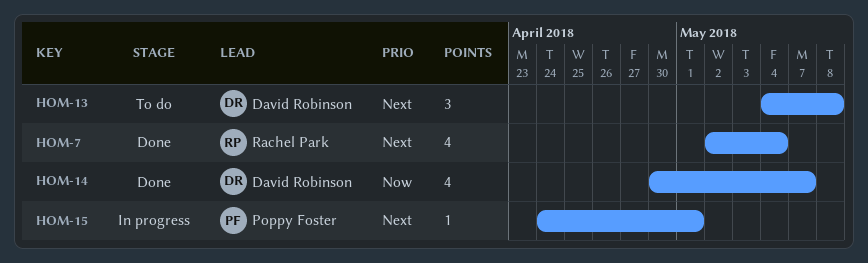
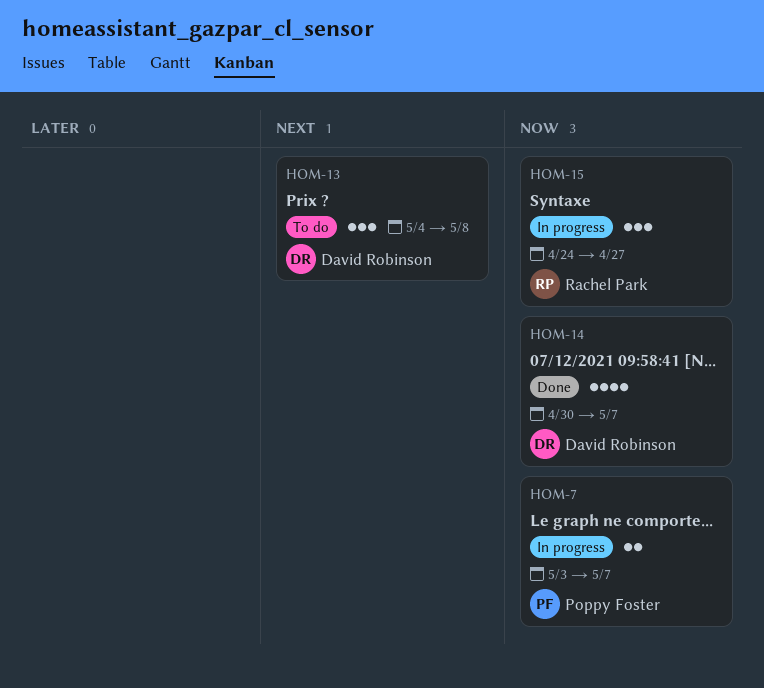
HOM-7, status: Done -> In progress
HOM-7, owner: Rachel Park -> Poppy Foster
HOM-7, priority: Next -> Now
HOM-7, estimate: 4 -> 2
HOM-7, start: May 2 -> May 3
HOM-7, due: May 4 -> May 7
HOM-15, owner: Poppy Foster -> Rachel Park
HOM-15, priority: Next -> Now
HOM-15, estimate: 1 -> 3
HOM-15, due: May 1 -> Apr 27

